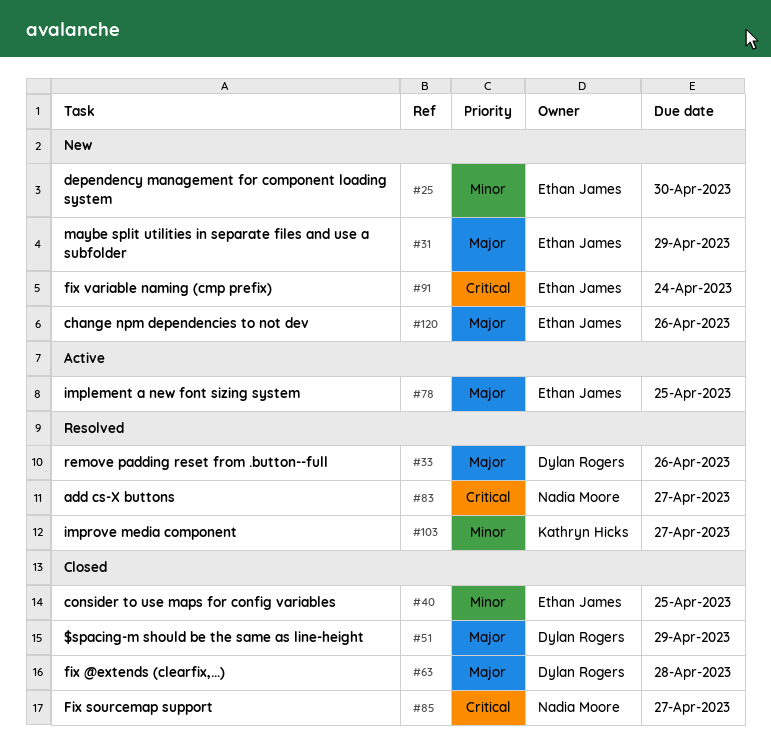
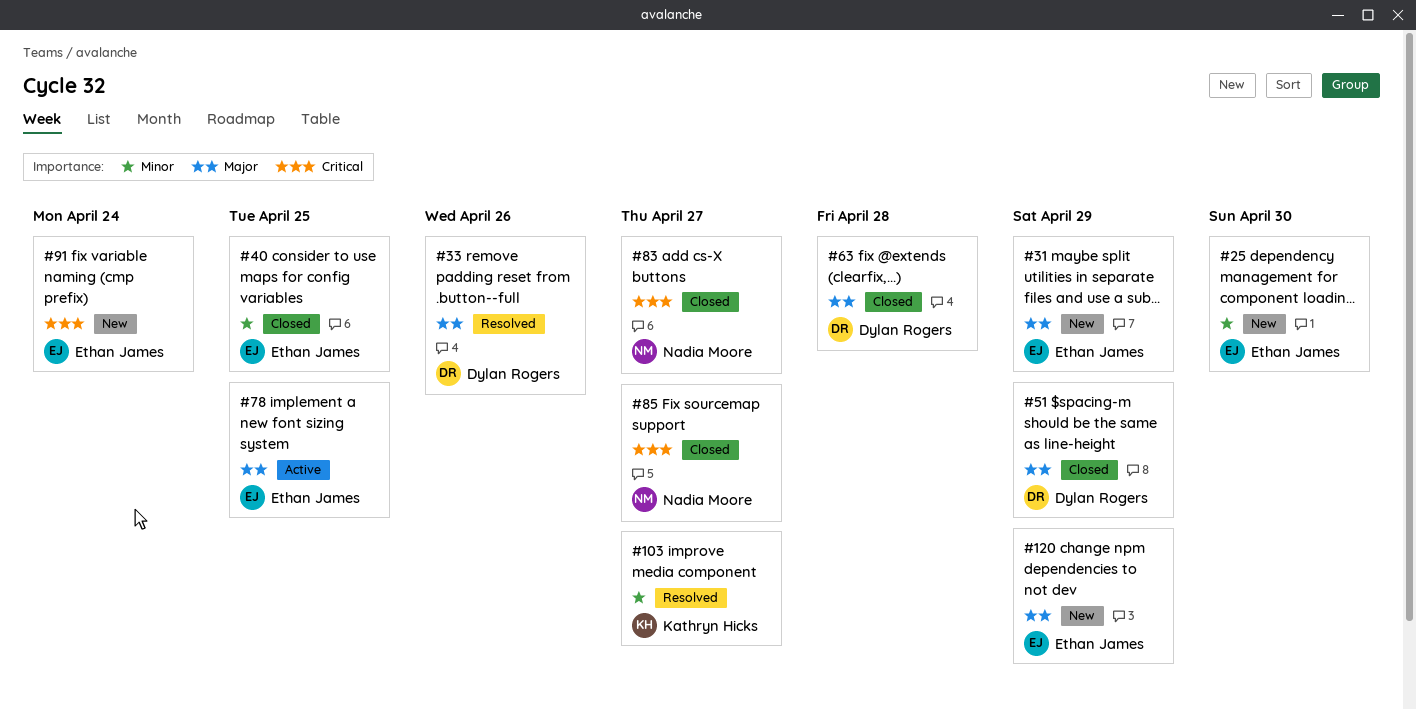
#83, status: Resolved -> Closed
#120, due: Apr 26 -> Apr 29

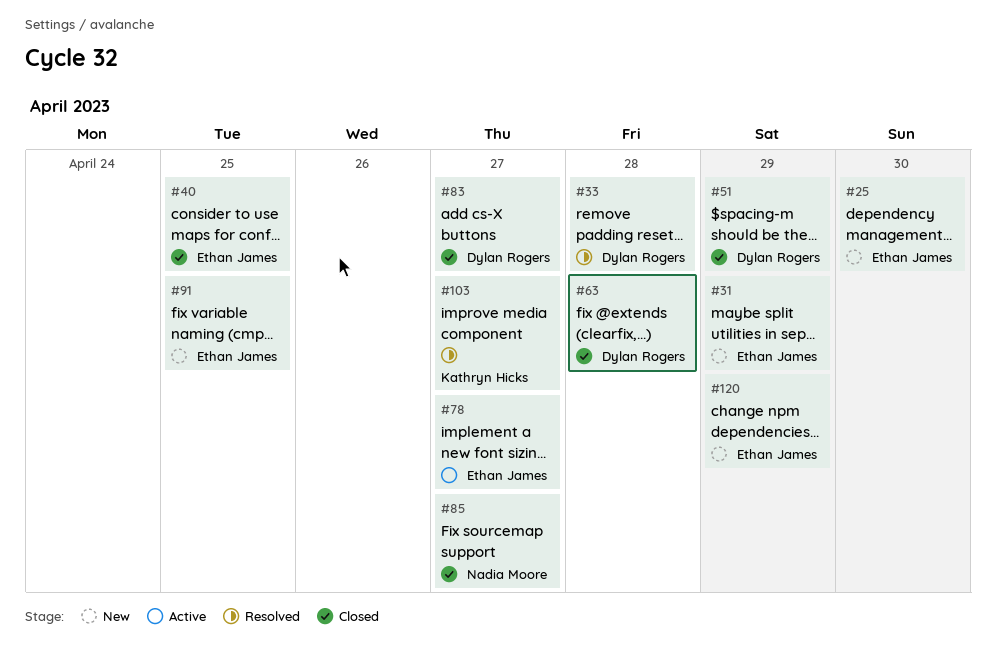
#33, due: Apr 26 -> Apr 28
#78, due: Apr 25 -> Apr 27
#83, owner: Nadia Moore -> Dylan Rogers
#91, due: Apr 24 -> Apr 25

